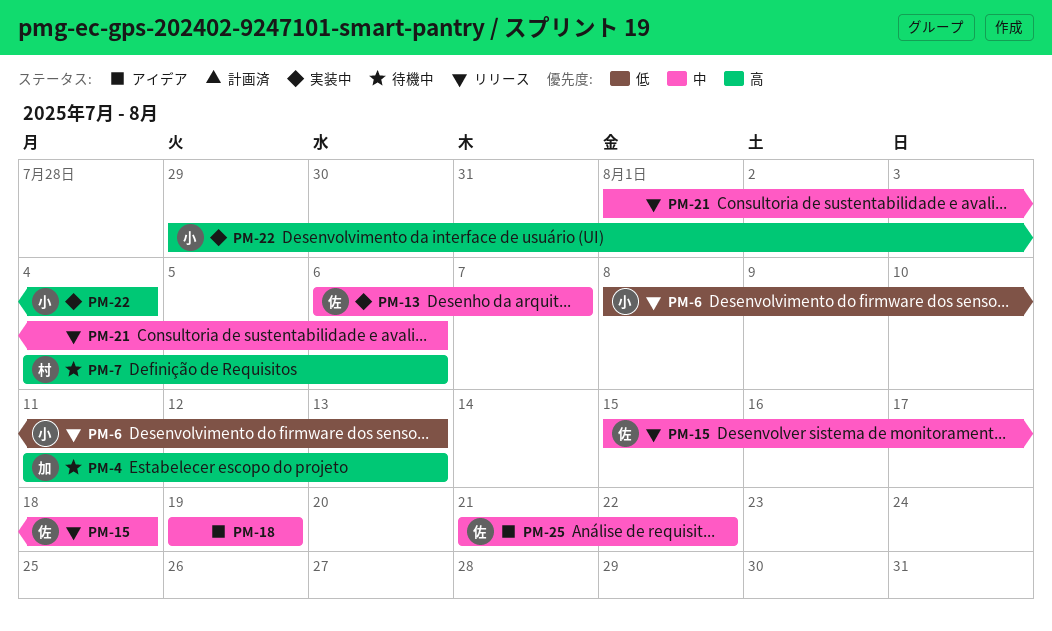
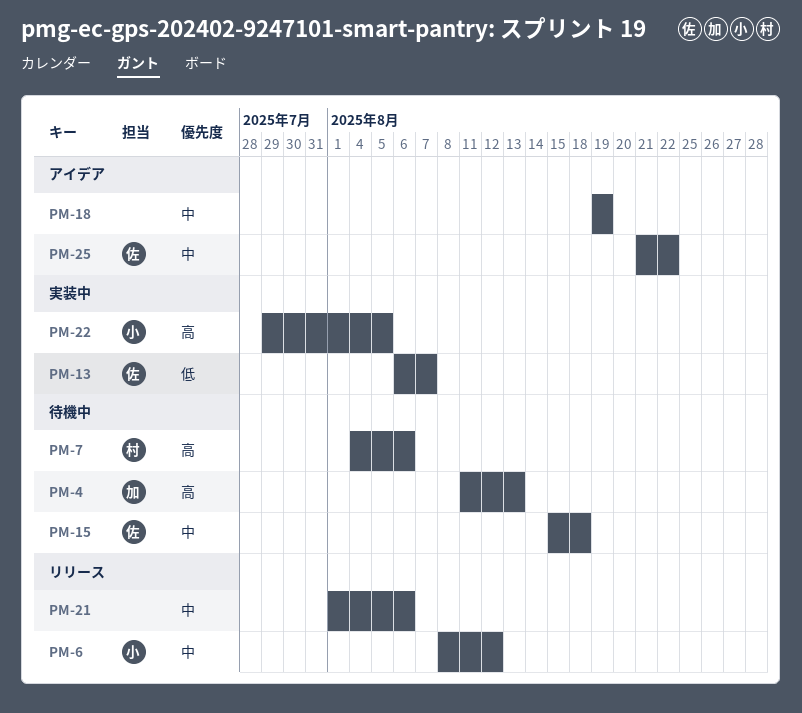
PM-6, priority: 低 -> 中
PM-6, due: Aug 13 -> Aug 12
PM-13, priority: 中 -> 低
PM-15, status: リリース -> 待機中
PM-22, due: Aug 4 -> Aug 5

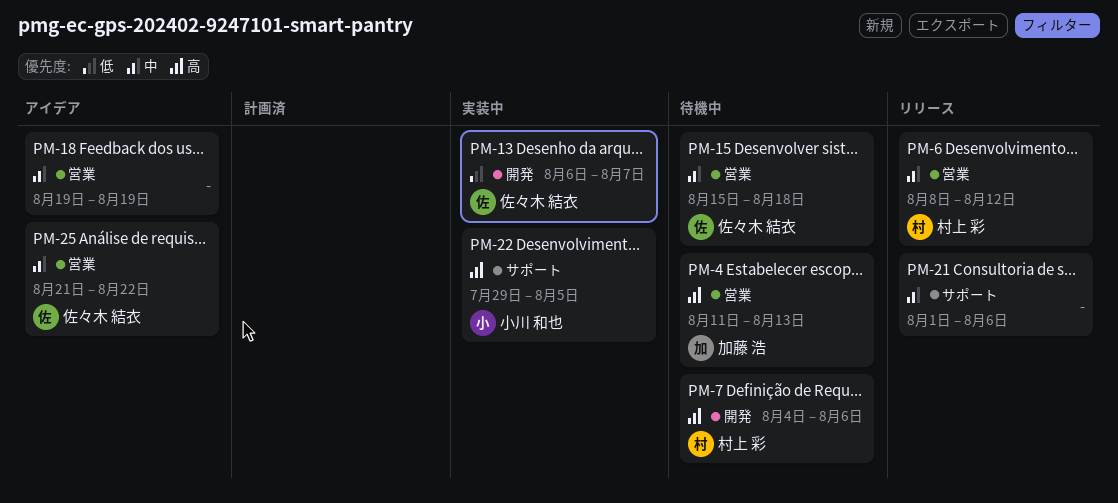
PM-6, owner: 小川 和也 -> 村上 彩

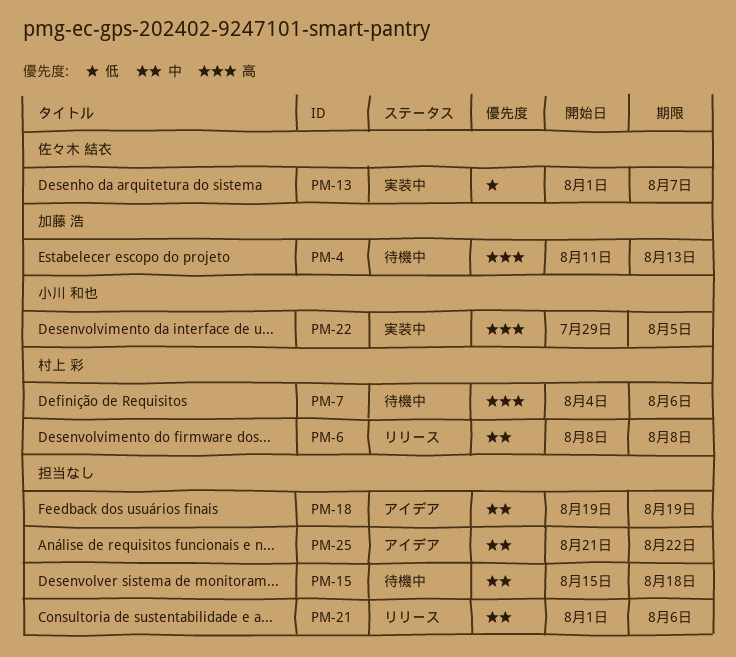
PM-6, due: Aug 12 -> Aug 8
PM-13, start: Aug 6 -> Aug 1
PM-15, owner: 佐々木 結衣 -> none
PM-25, owner: 佐々木 結衣 -> none

